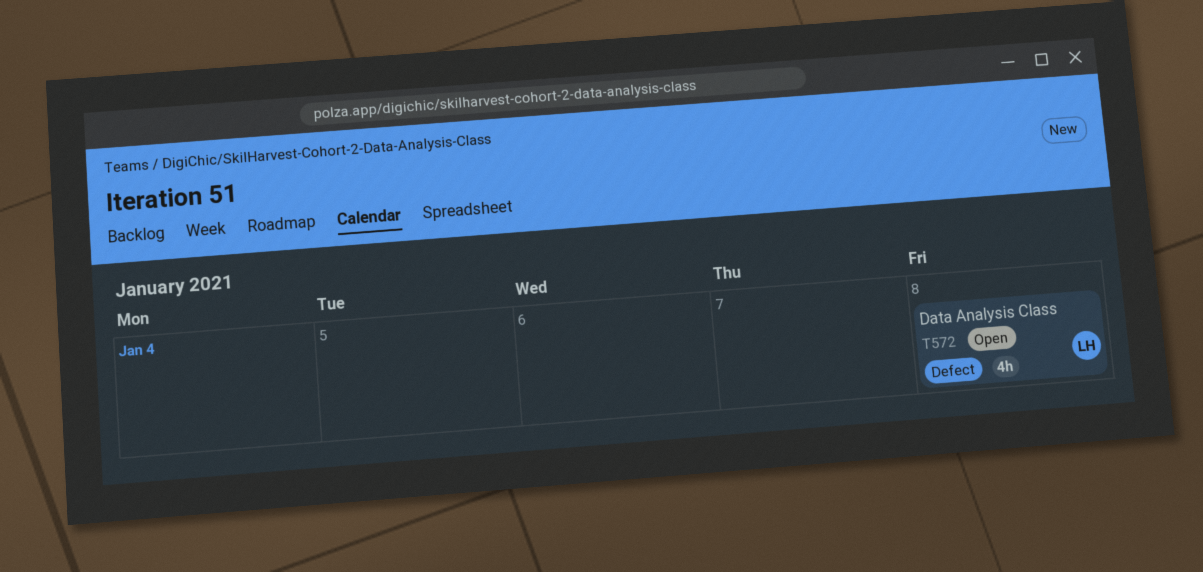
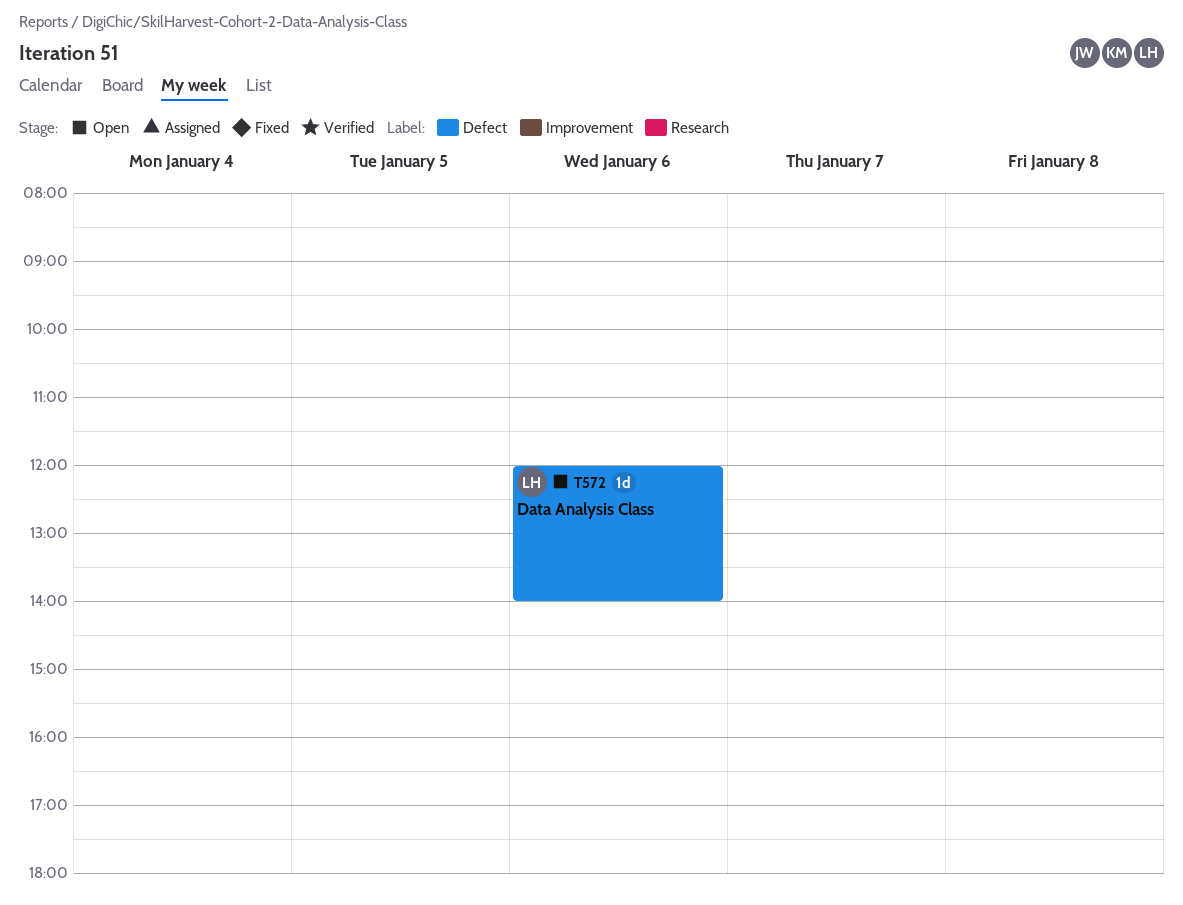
T572, estimate: 4h -> 1d
T572, day: Jan 8 -> Jan 6

